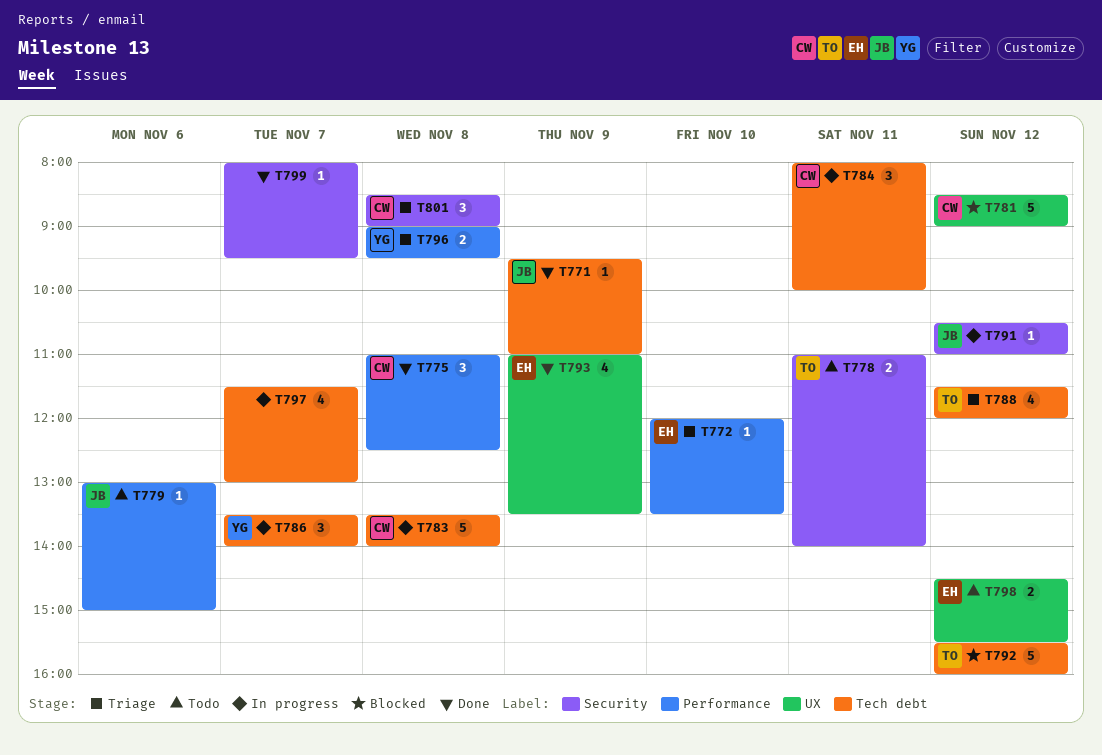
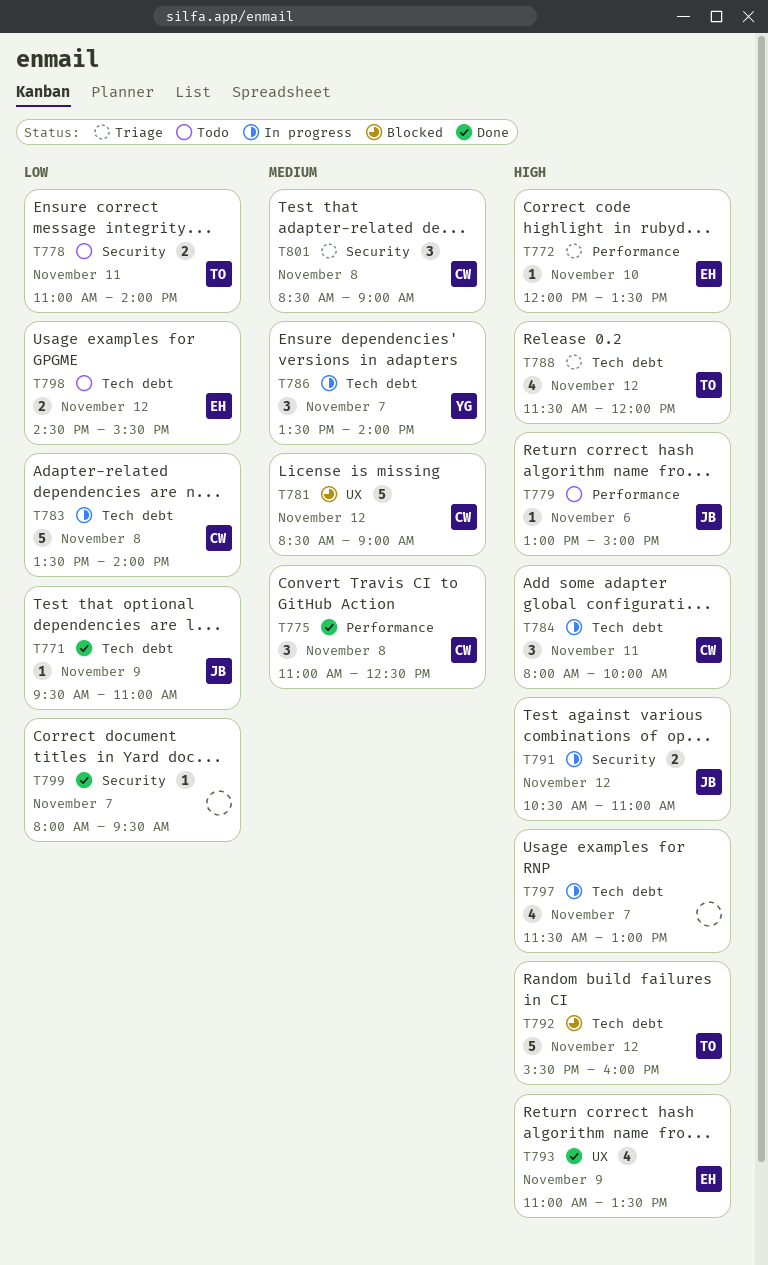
T791, estimate: 1 -> 2
T796: present -> none
T798, label: UX -> Tech debt

